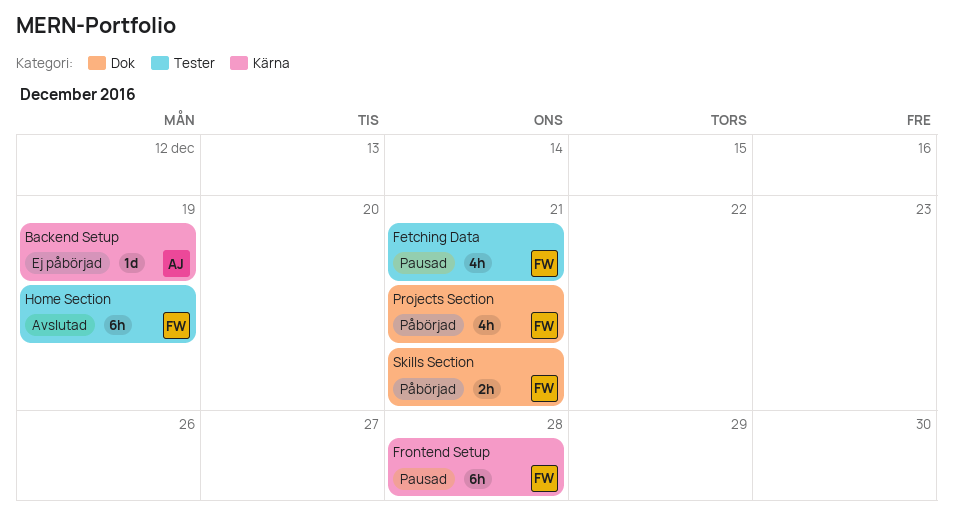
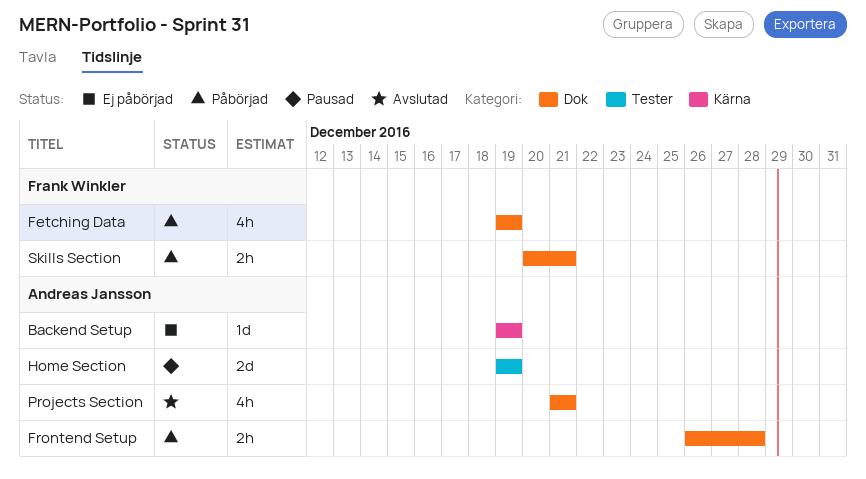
Fetching Data, status: Pausad -> Påbörjad
Fetching Data, label: Tester -> Dok
Fetching Data, due: Dec 21 -> Dec 19
Frontend Setup, status: Pausad -> Påbörjad
Frontend Setup, owner: Frank Winkler -> Andreas Jansson
Frontend Setup, label: Kärna -> Dok
Frontend Setup, estimate: 6h -> 2h
Home Section, status: Avslutad -> Pausad
Home Section, owner: Frank Winkler -> Andreas Jansson
Home Section, estimate: 6h -> 2d
Projects Section, status: Påbörjad -> Avslutad
Projects Section, owner: Frank Winkler -> Andreas Jansson

